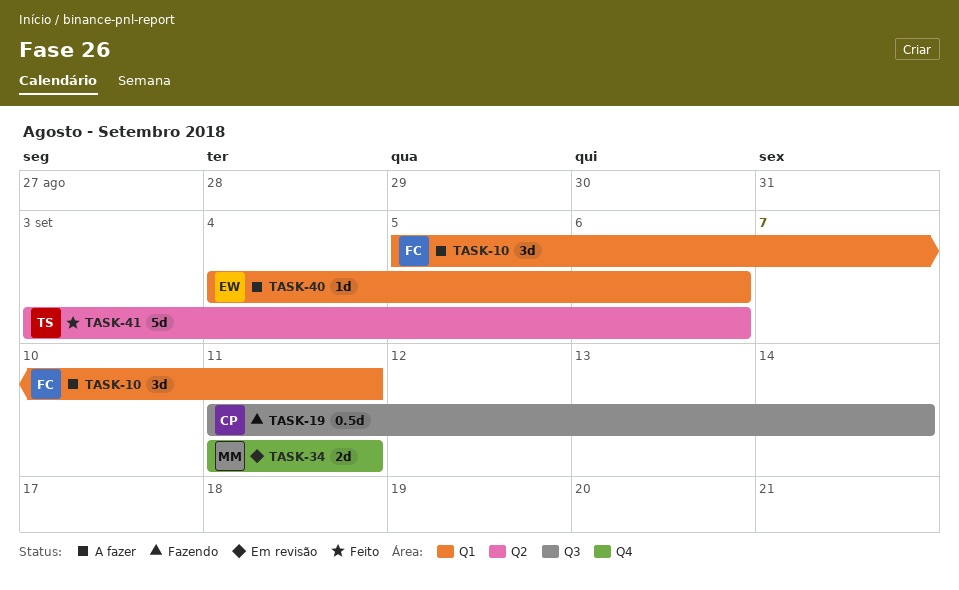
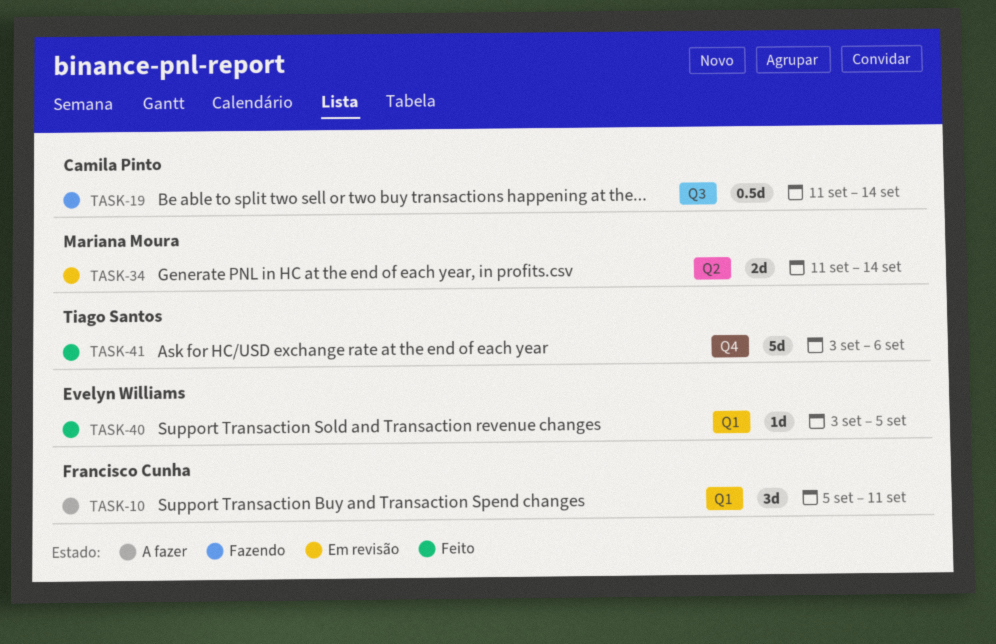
TASK-34, label: Q4 -> Q2
TASK-34, due: Sep 11 -> Sep 14
TASK-40, status: A fazer -> Feito
TASK-40, start: Sep 4 -> Sep 3
TASK-40, due: Sep 6 -> Sep 5
TASK-41, label: Q2 -> Q4

